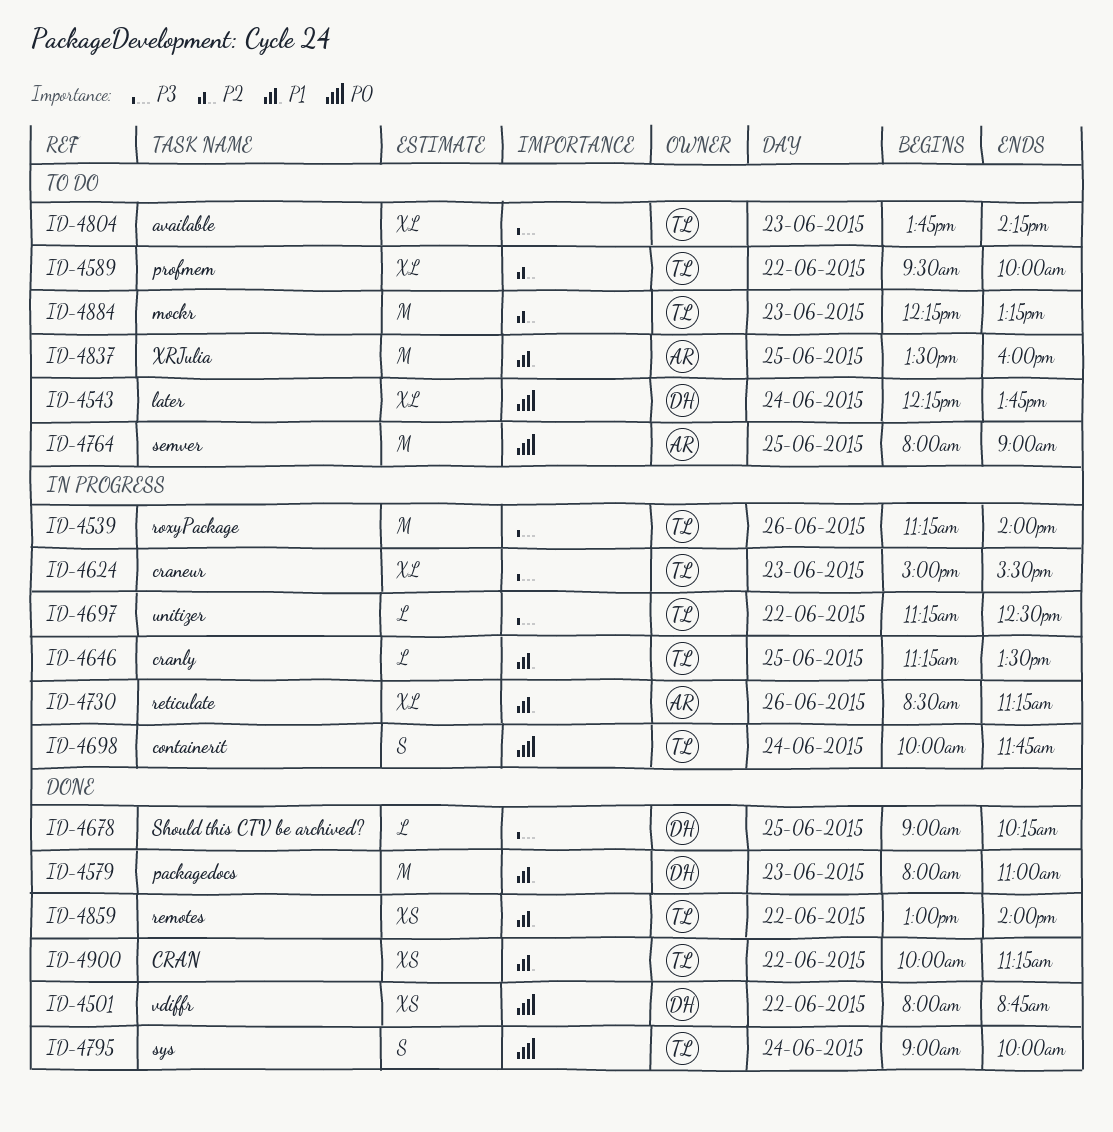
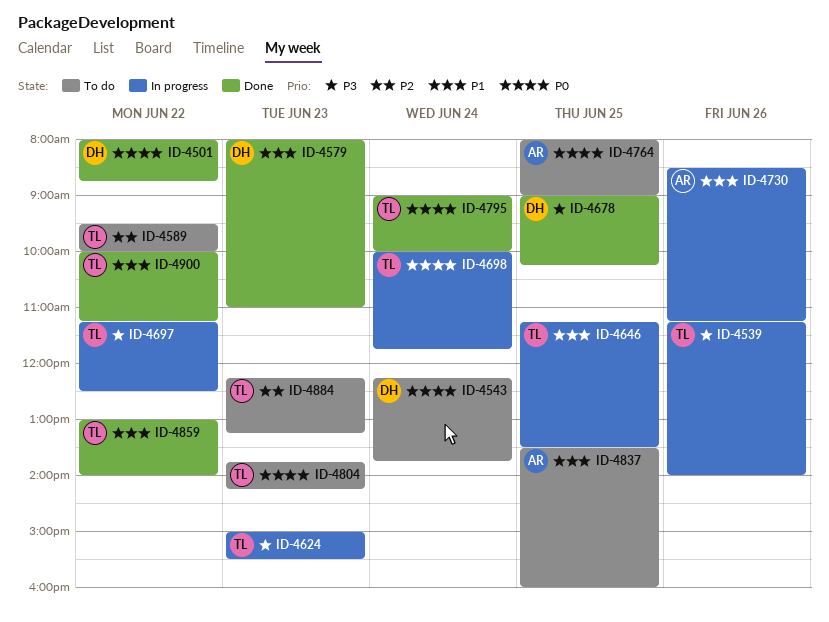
ID-4804, priority: P3 -> P0

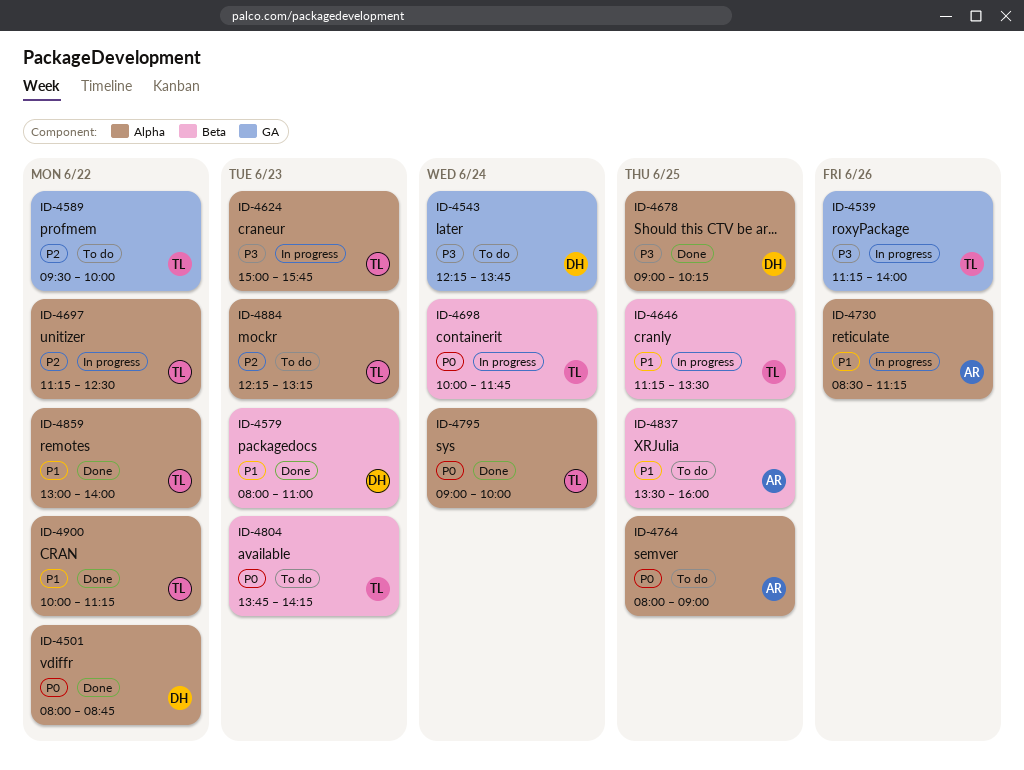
ID-4543, priority: P0 -> P3
ID-4624, ends: 15:30 -> 15:45
ID-4697, priority: P3 -> P2

